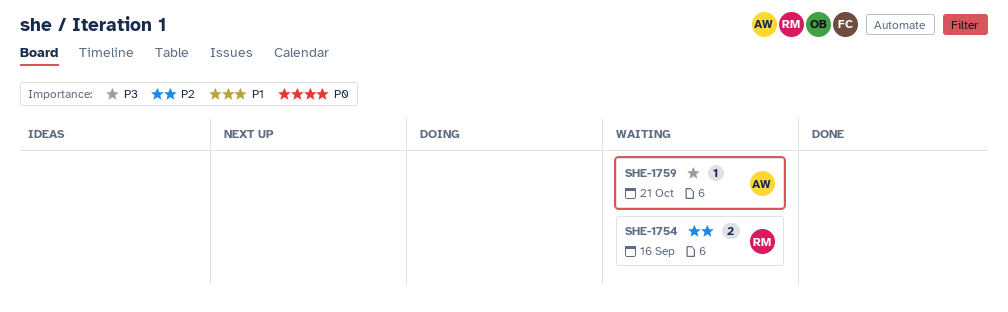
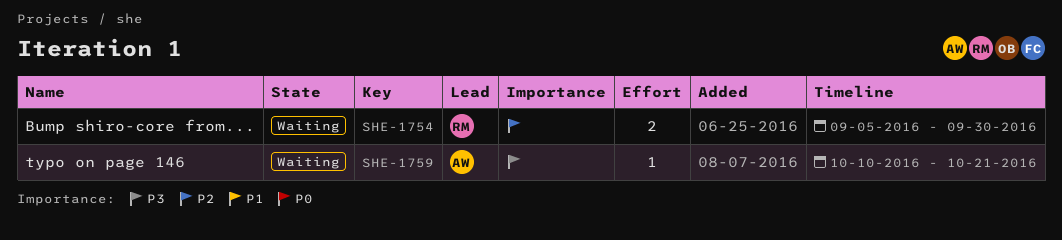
SHE-1754, due: Sep 16 -> Sep 30

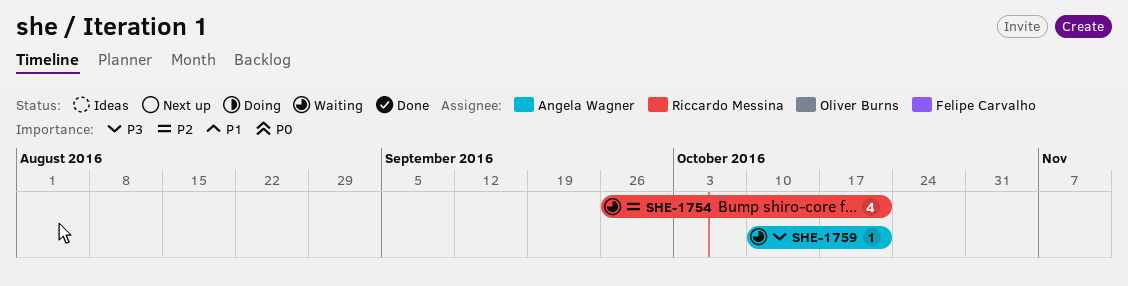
SHE-1754, estimate: 2 -> 4
SHE-1754, start: Sep 5 -> Sep 26
SHE-1754, due: Sep 30 -> Oct 21

